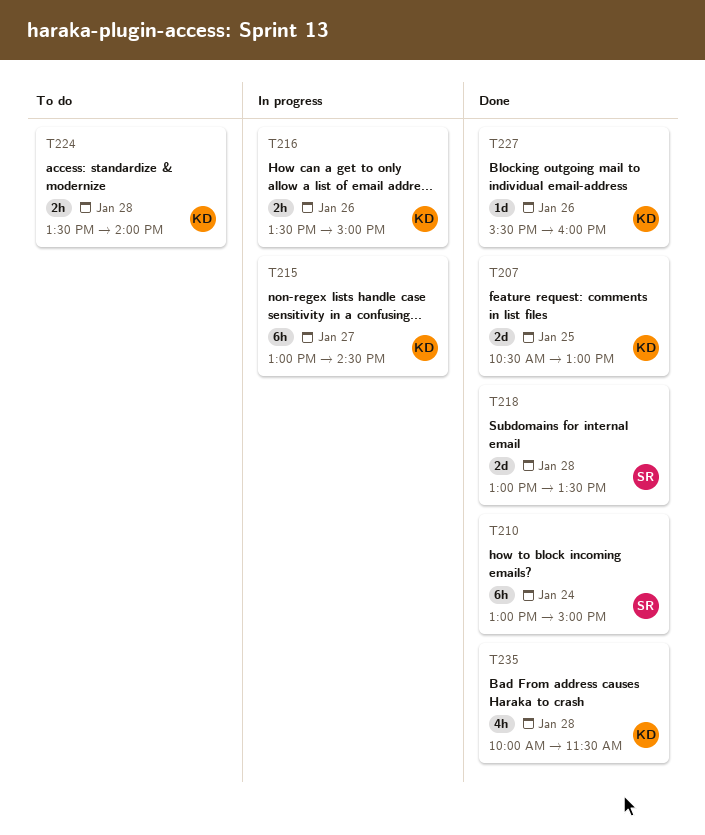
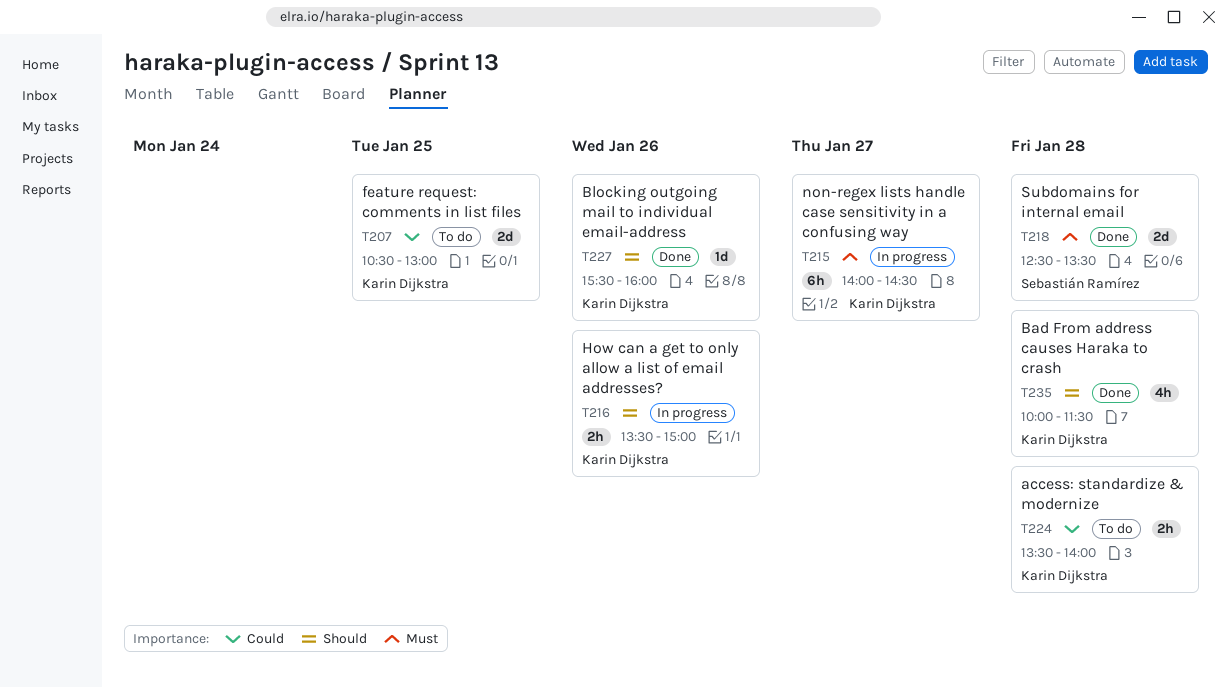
T207, status: Done -> To do
T210: present -> none
T215, begins: 13:00 -> 14:00
T218, begins: 13:00 -> 12:30

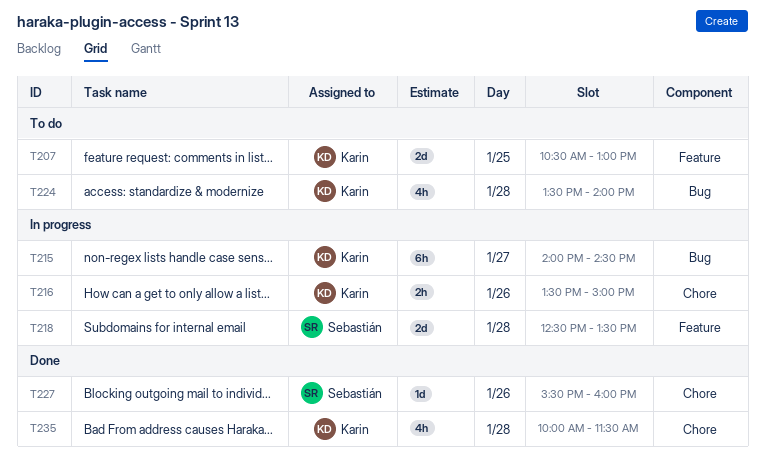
T218, status: Done -> In progress
T224, estimate: 2h -> 4h
T227, owner: Karin Dijkstra -> Sebastián Ramírez

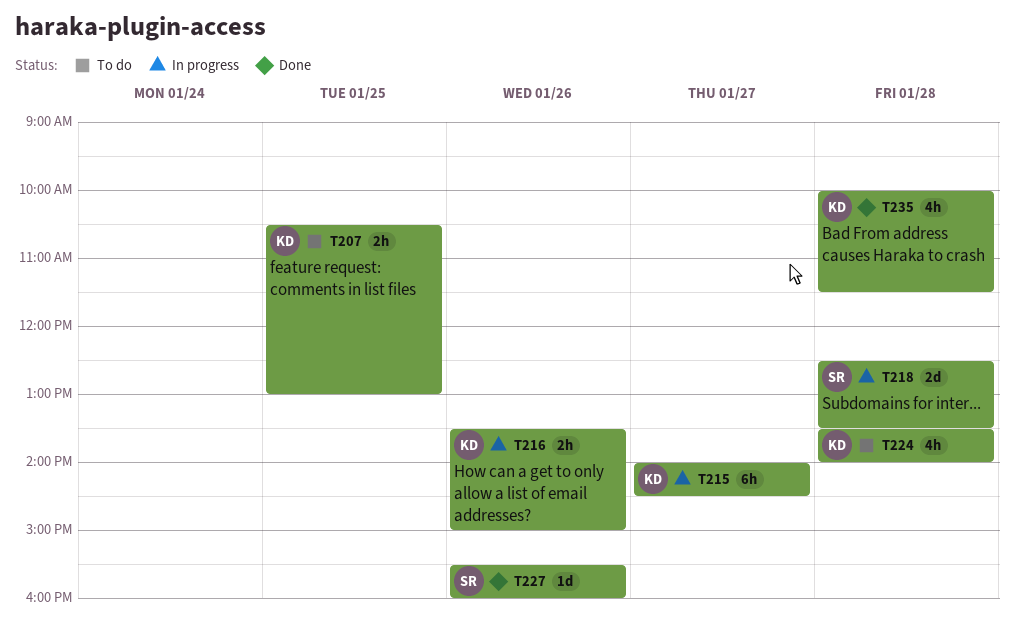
T207, estimate: 2d -> 2h

